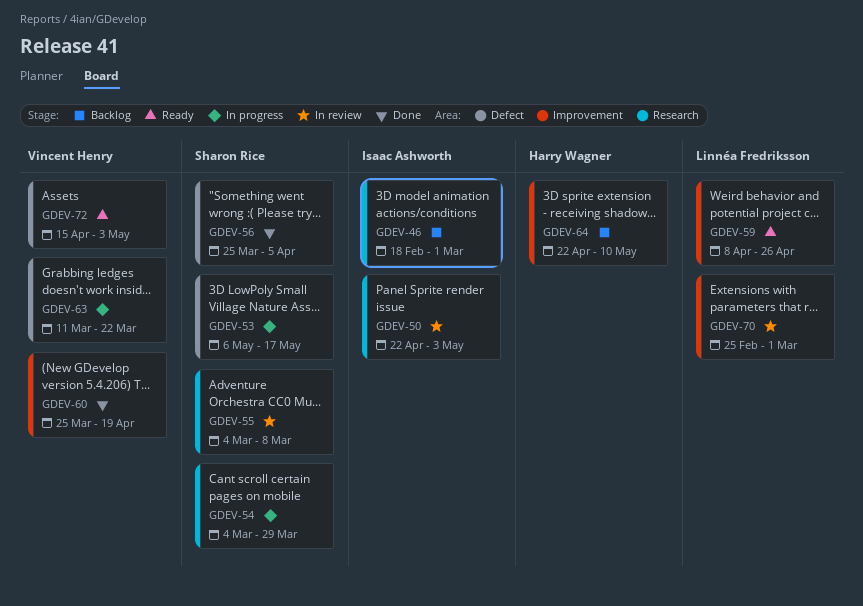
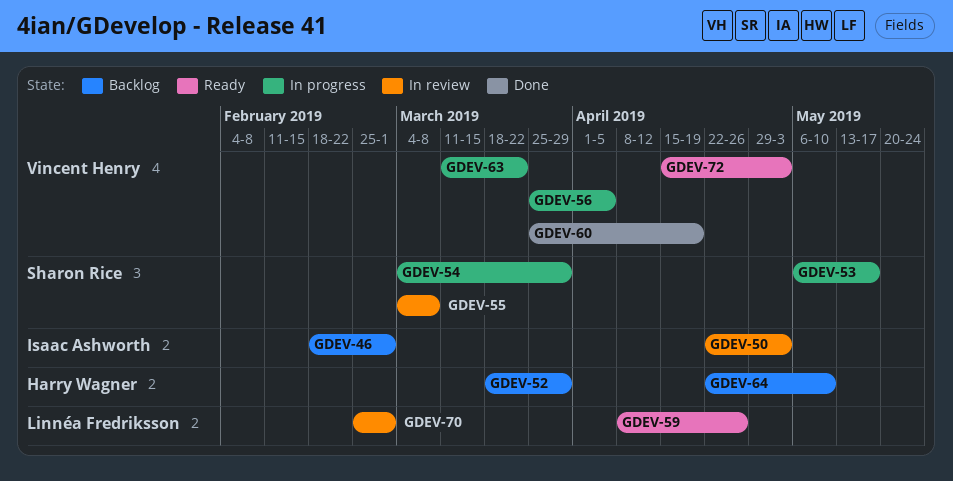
GDEV-52: none -> present
GDEV-56, status: Done -> In progress
GDEV-56, owner: Sharon Rice -> Vincent Henry

